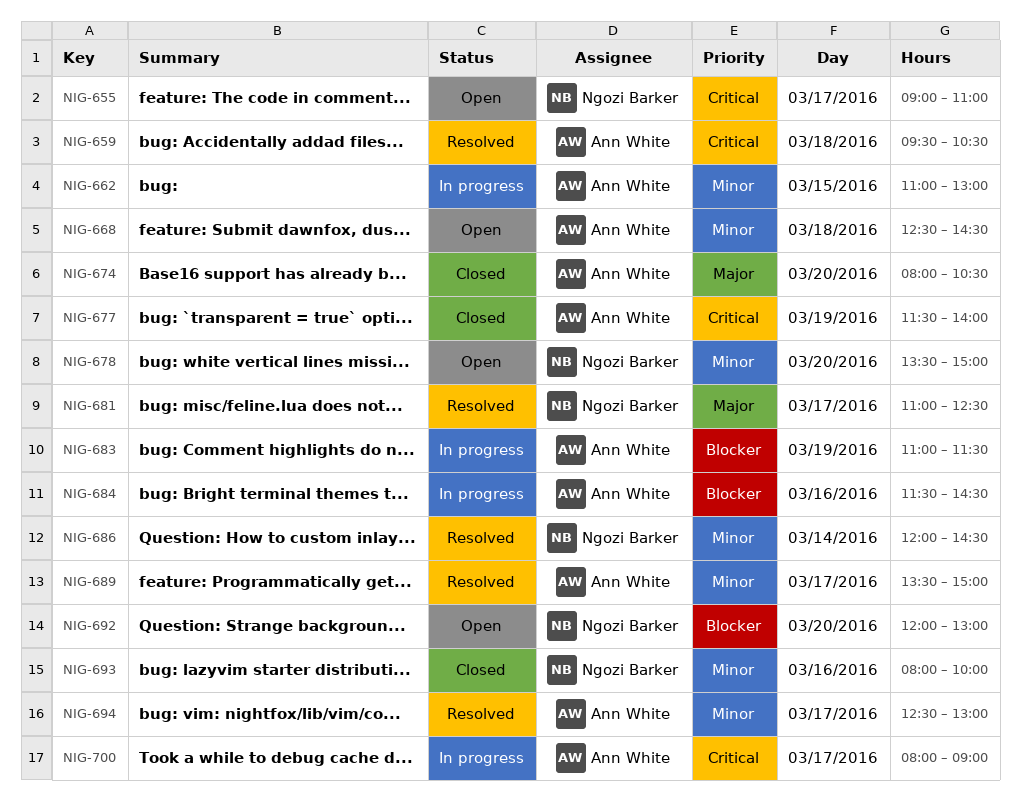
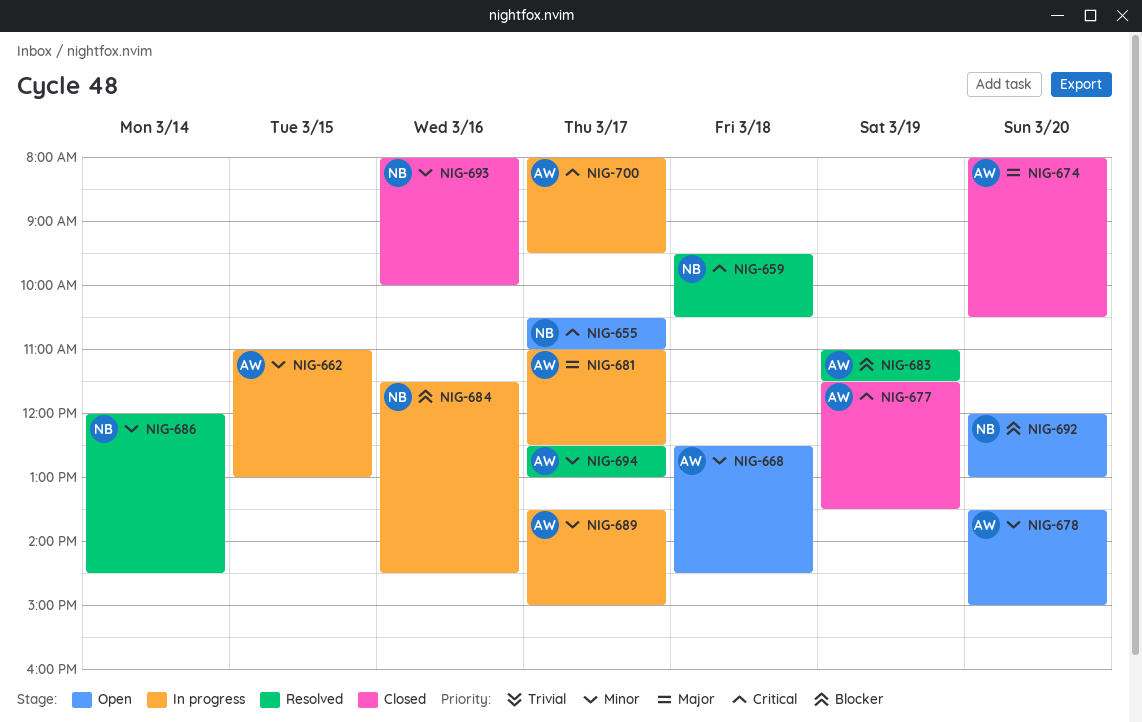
NIG-655, begins: 09:00 -> 10:30
NIG-659, owner: Ann White -> Ngozi Barker
NIG-677, ends: 14:00 -> 13:30
NIG-678, owner: Ngozi Barker -> Ann White
NIG-681, status: Resolved -> In progress
NIG-681, owner: Ngozi Barker -> Ann White
NIG-683, status: In progress -> Resolved
NIG-684, owner: Ann White -> Ngozi Barker
NIG-689, status: Resolved -> In progress
NIG-700, ends: 09:00 -> 09:30

